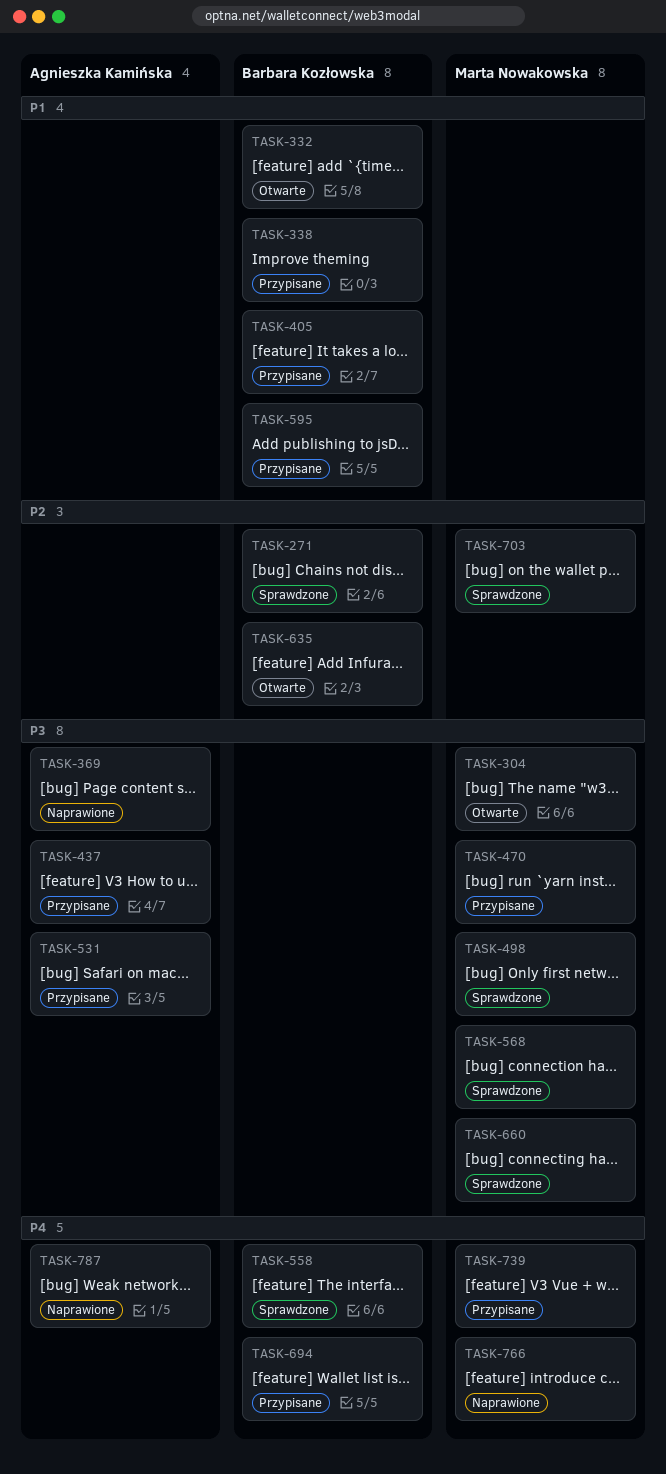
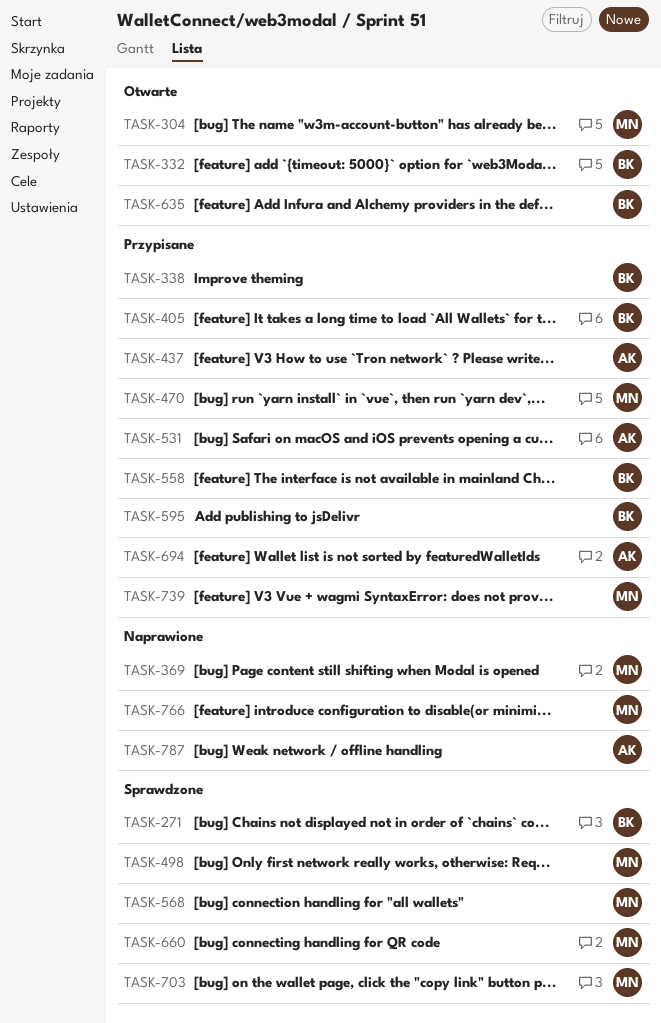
TASK-369, owner: Agnieszka Kamińska -> Marta Nowakowska
TASK-558, status: Sprawdzone -> Przypisane
TASK-694, owner: Barbara Kozłowska -> Agnieszka Kamińska

